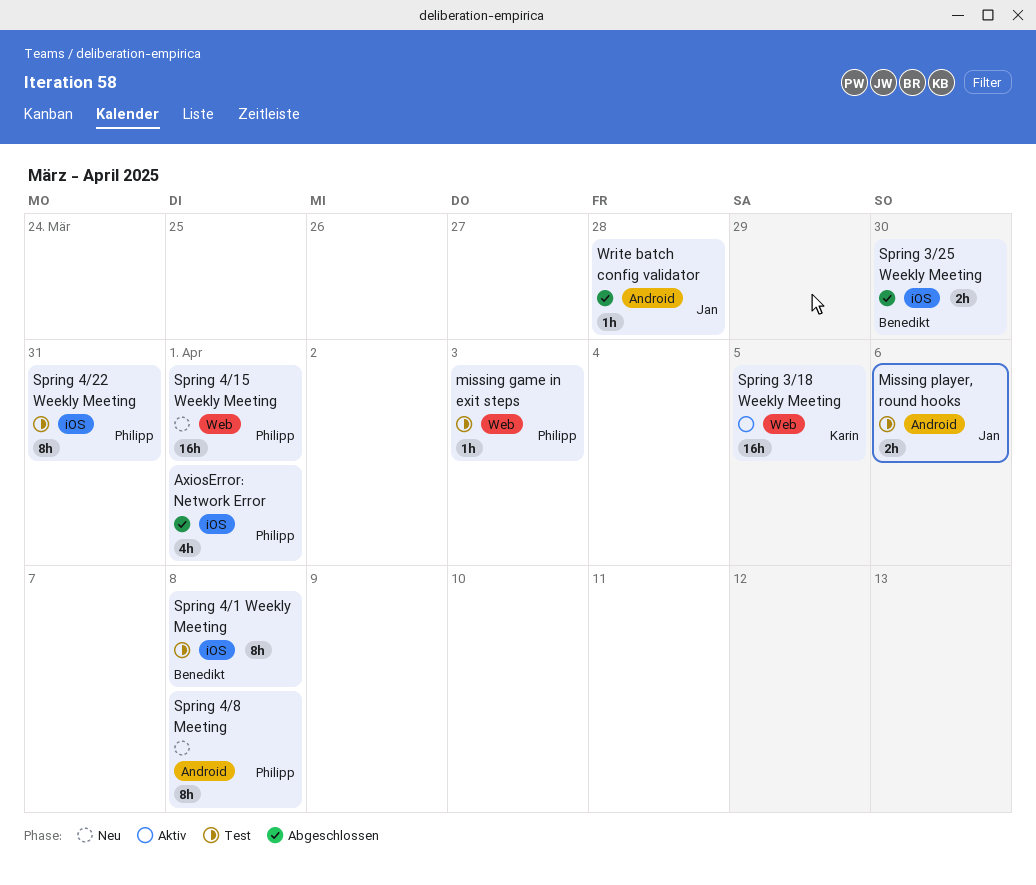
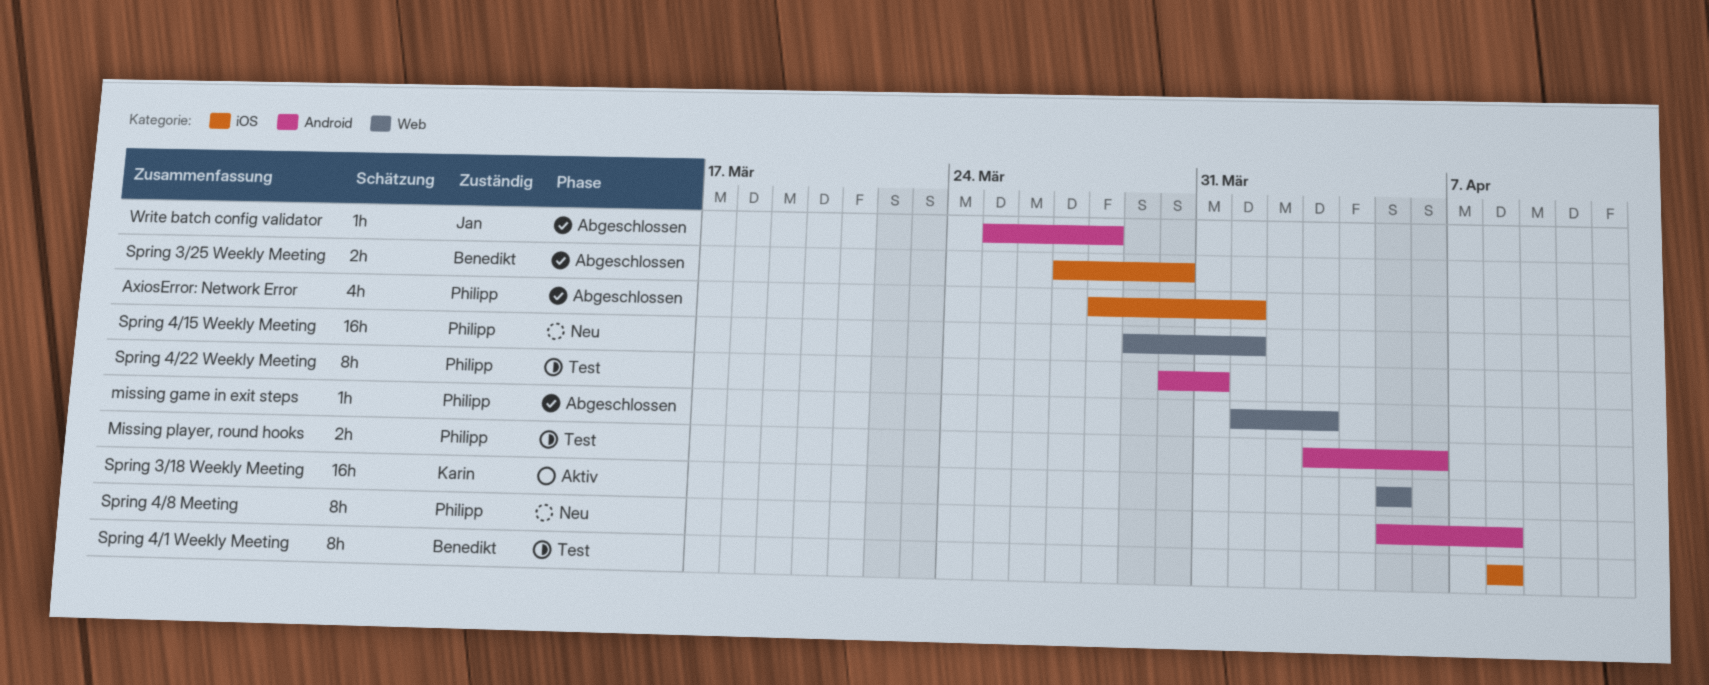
missing game in exit steps, status: Test -> Abgeschlossen
Missing player, round hooks, owner: Jan -> Philipp
Spring 4/22 Weekly Meeting, label: iOS -> Android

